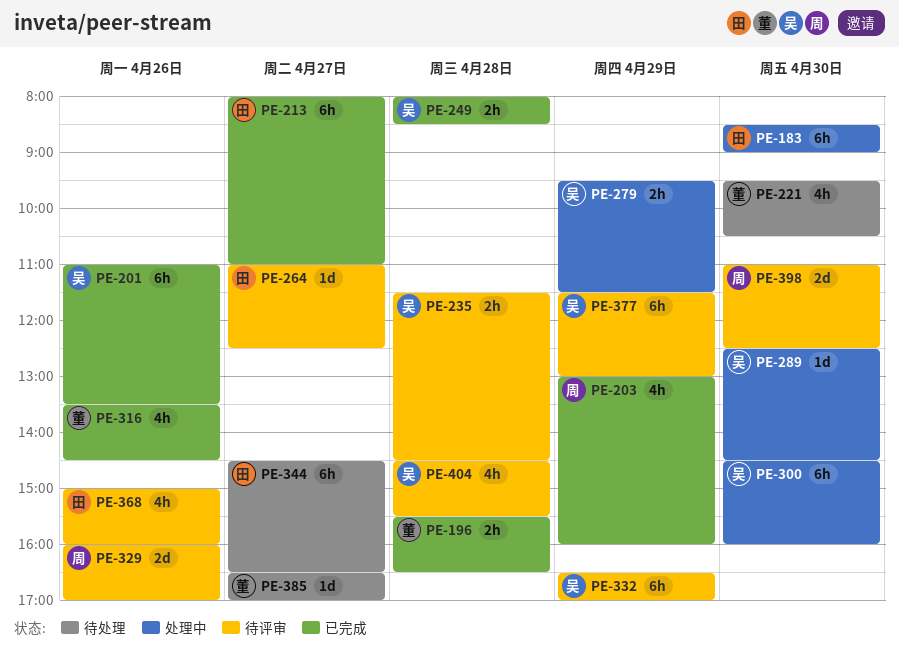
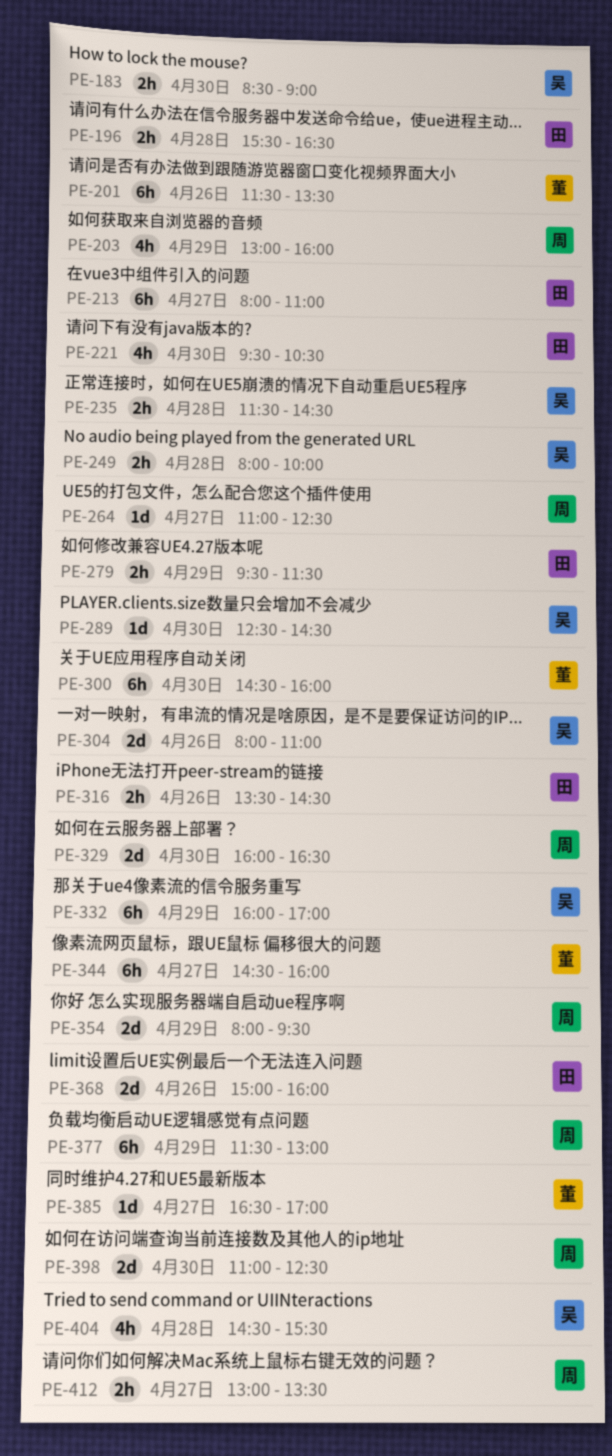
PE-183, owner: 田 -> 吴
PE-183, estimate: 6h -> 2h
PE-196, owner: 董 -> 田
PE-201, owner: 吴 -> 董
PE-201, begins: 11:00 -> 11:30
PE-221, owner: 董 -> 田
PE-249, ends: 08:30 -> 10:00
PE-264, owner: 田 -> 周
PE-279, owner: 吴 -> 田
PE-300, owner: 吴 -> 董
PE-304: none -> present
PE-316, owner: 董 -> 田
PE-316, estimate: 4h -> 2h
PE-329, day: Apr 26 -> Apr 30
PE-329, ends: 17:00 -> 16:30
PE-332, begins: 16:30 -> 16:00
PE-344, owner: 田 -> 董
PE-344, ends: 16:30 -> 16:00
PE-354: none -> present
PE-368, estimate: 4h -> 2d
PE-377, owner: 吴 -> 周
PE-412: none -> present

